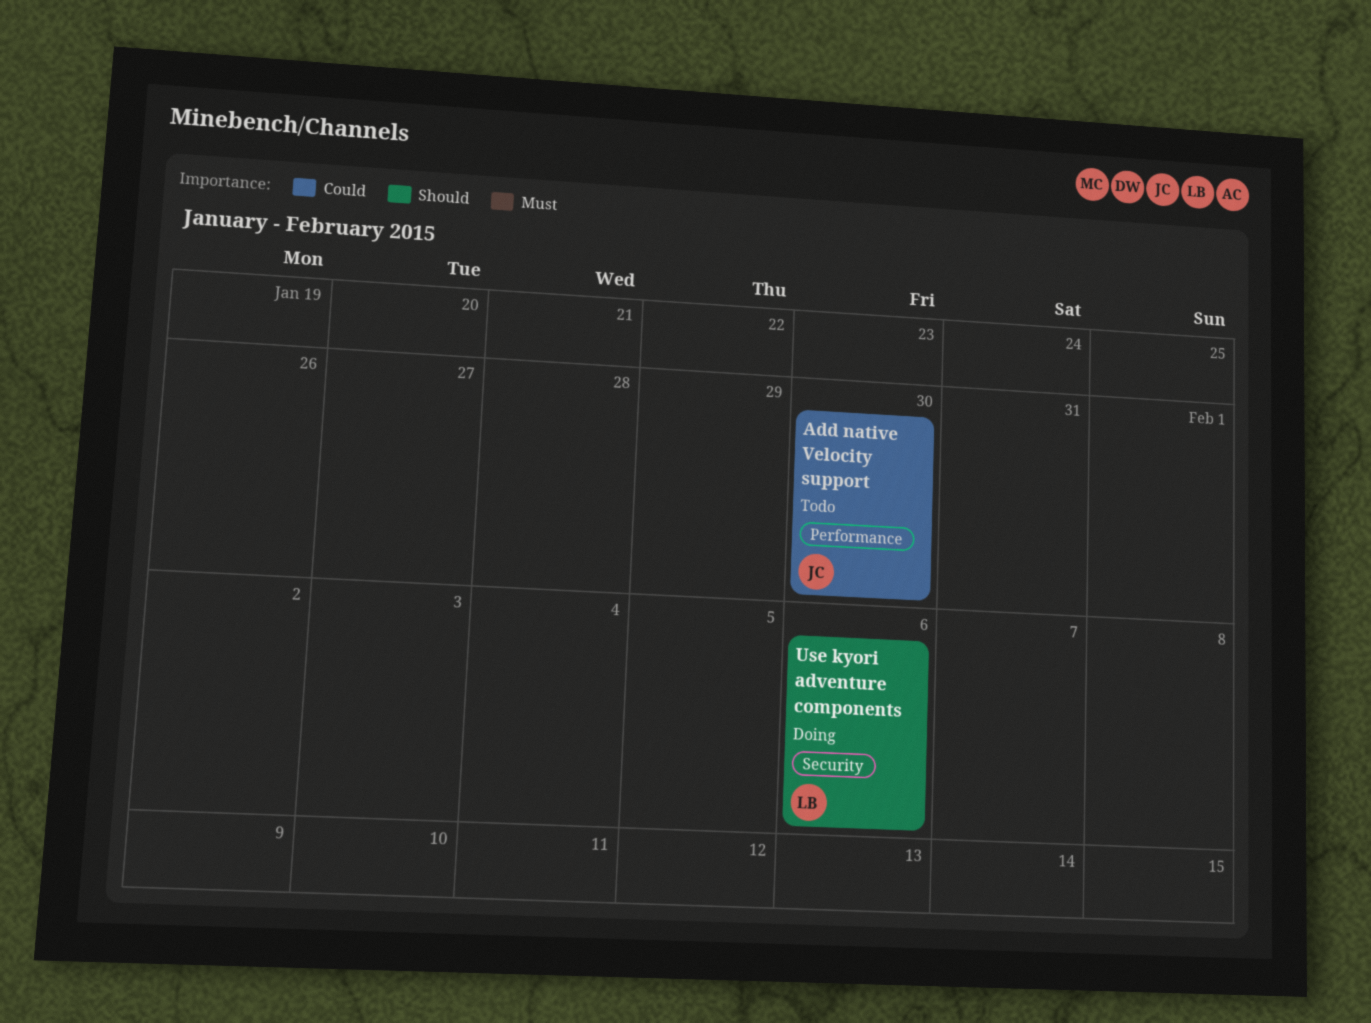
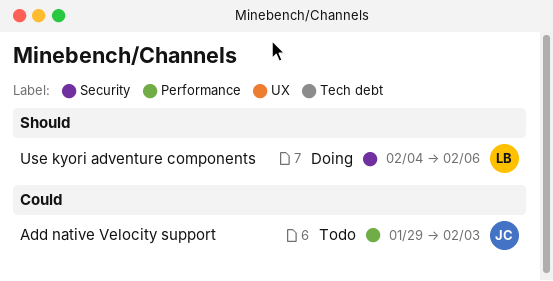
Add native Velocity support, due: Jan 30 -> Feb 3

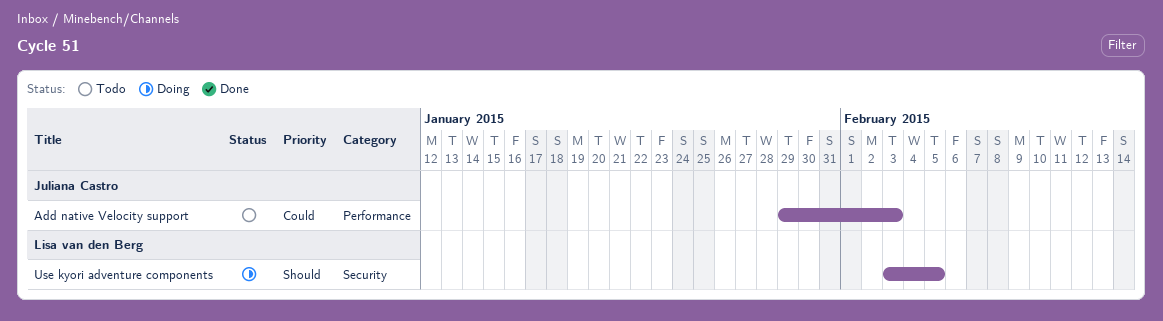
Use kyori adventure components, start: Feb 4 -> Feb 3
Use kyori adventure components, due: Feb 6 -> Feb 5

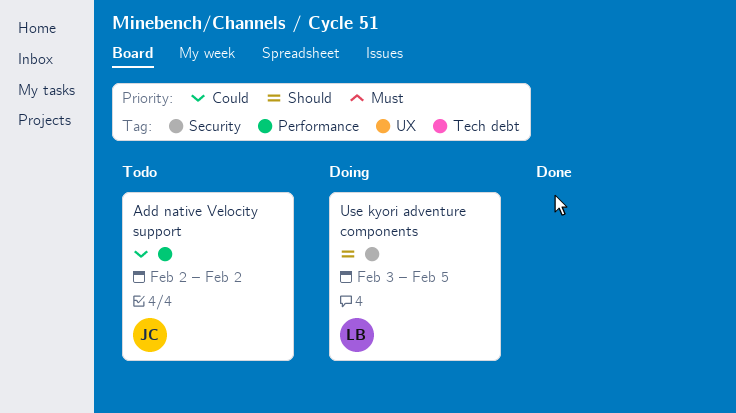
Add native Velocity support, start: Jan 29 -> Feb 2
Add native Velocity support, due: Feb 3 -> Feb 2

